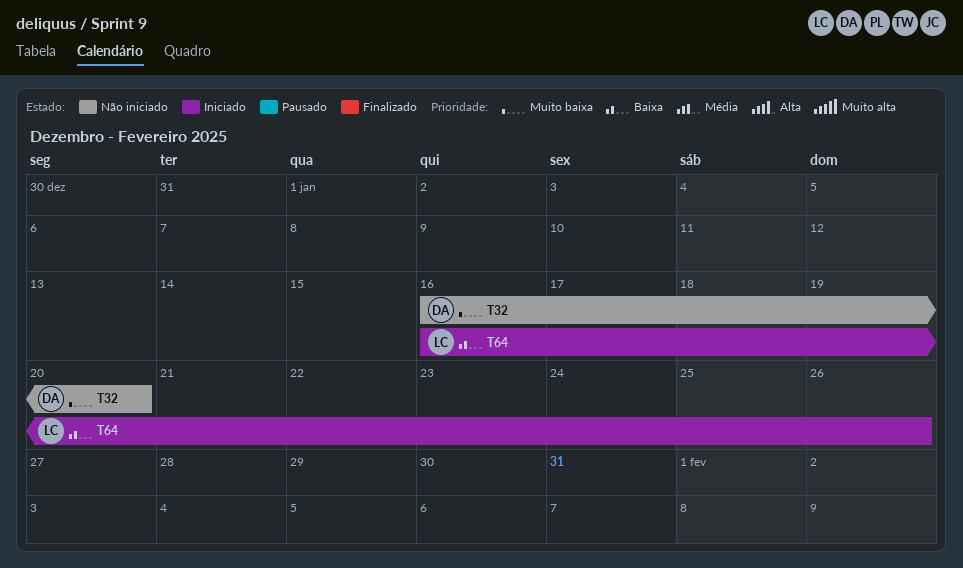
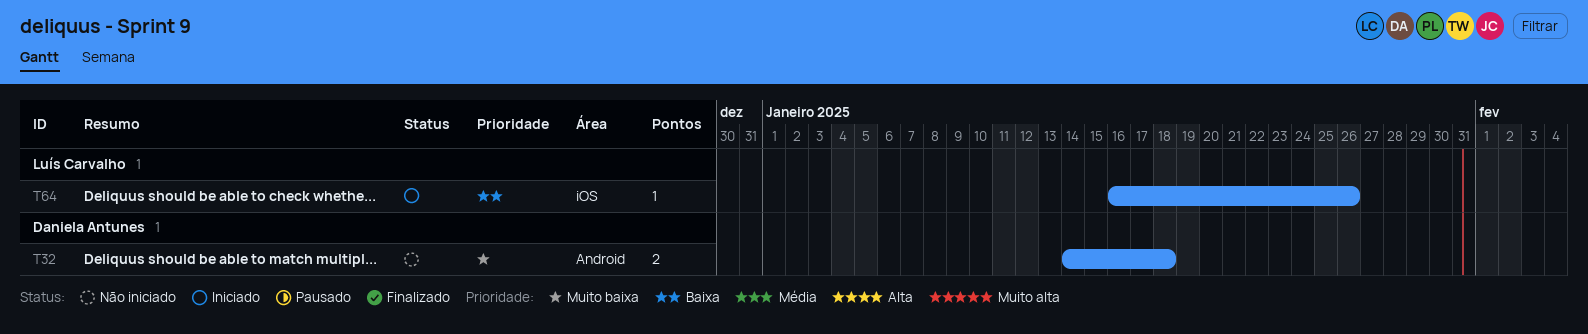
T32, start: Jan 16 -> Jan 14
T32, due: Jan 20 -> Jan 18

